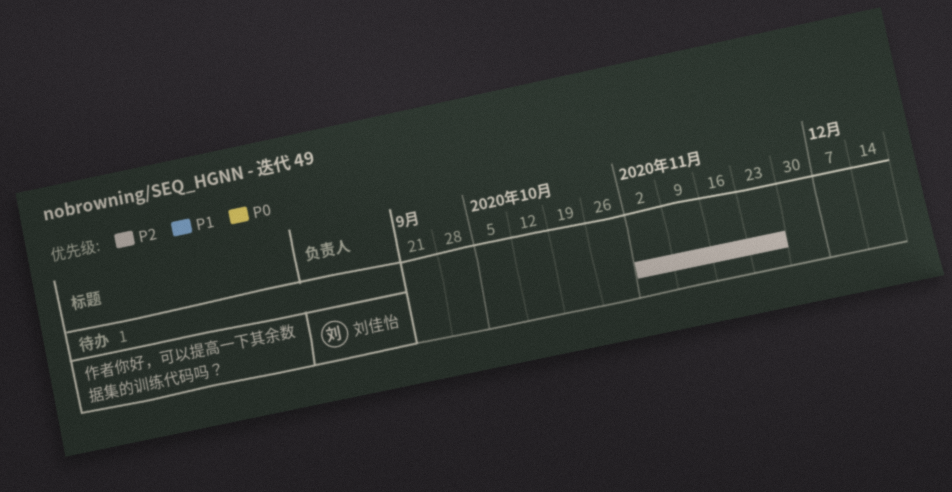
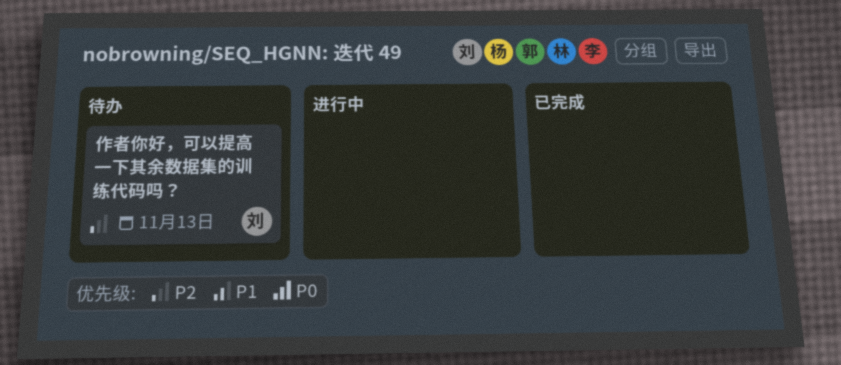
作者你好，可以提高一下其余数据集的训练代码吗？, due: Nov 27 -> Nov 13

